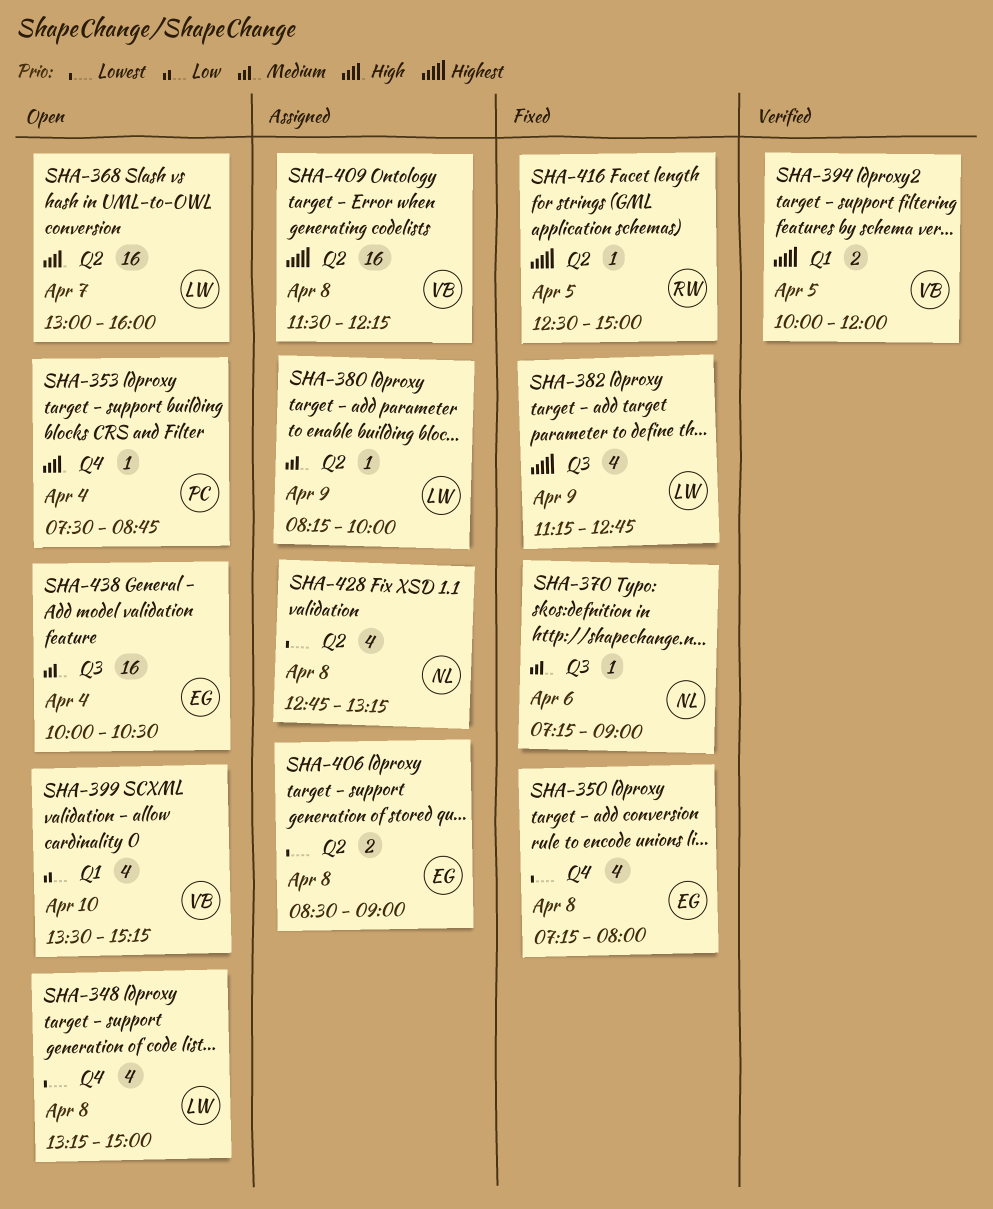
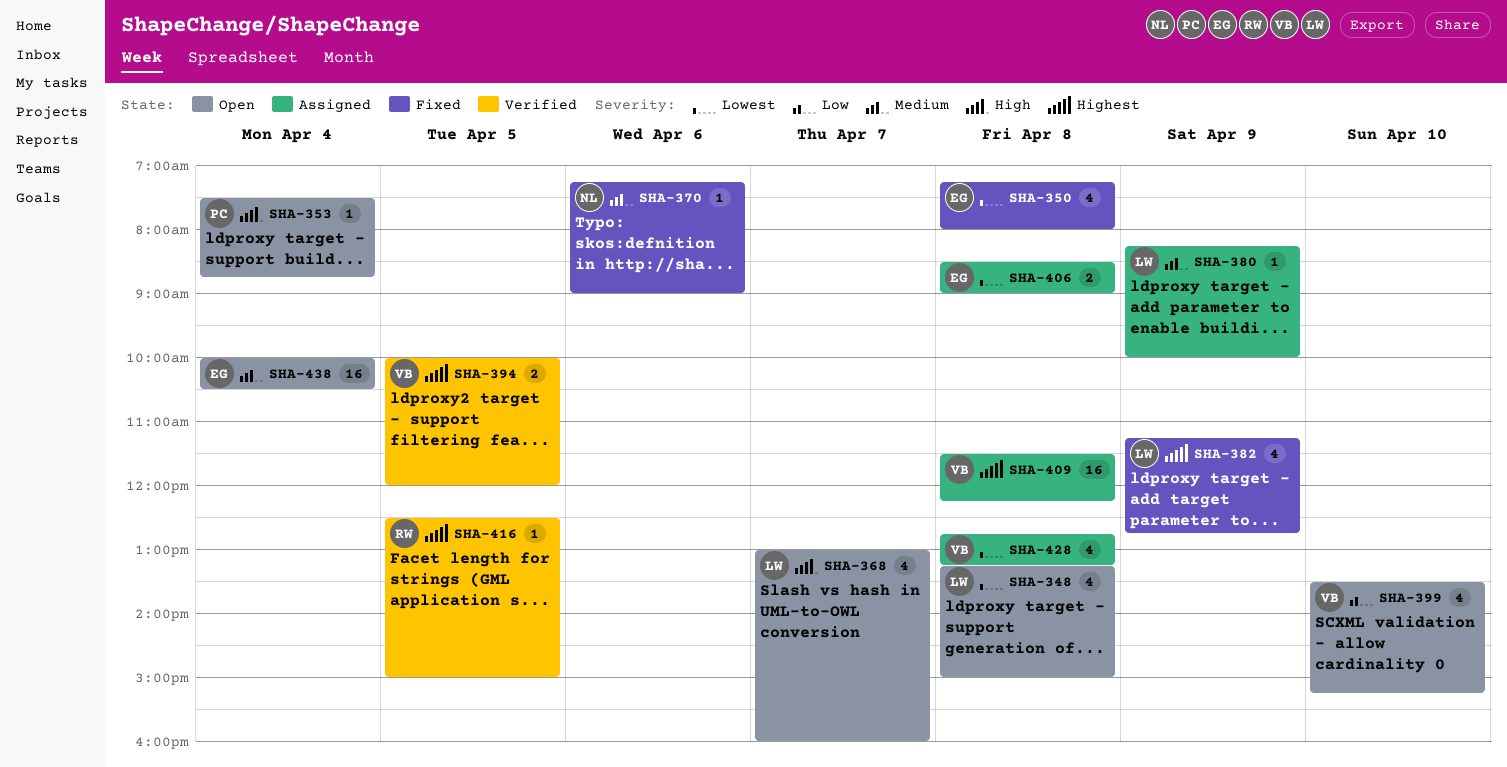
SHA-368, estimate: 16 -> 4
SHA-416, status: Fixed -> Verified
SHA-428, owner: NL -> VB

